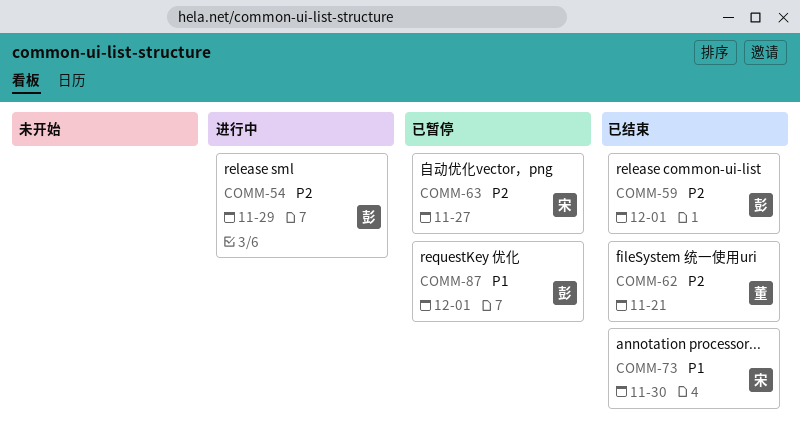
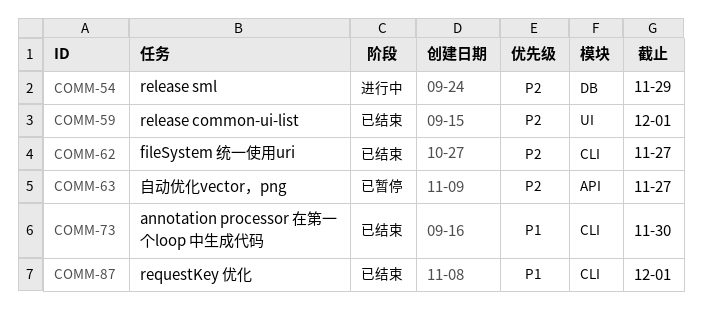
COMM-62, due: Nov 21 -> Nov 27
COMM-87, status: 已暂停 -> 已结束

